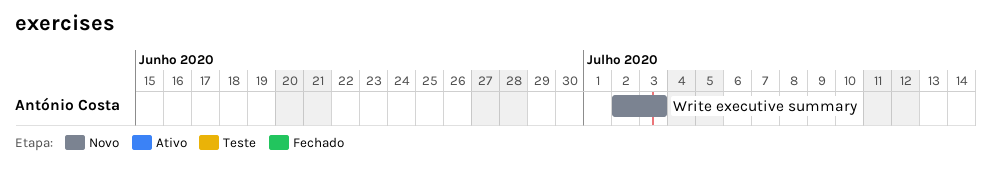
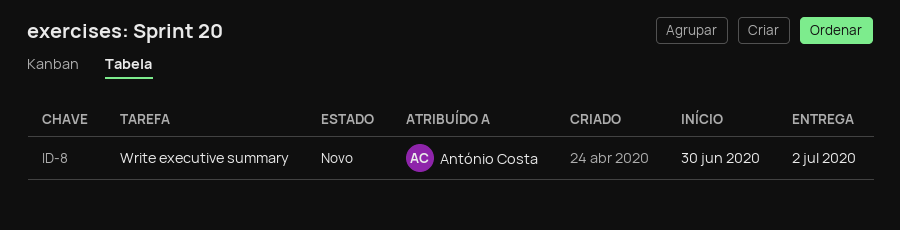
Write executive summary, start: Jul 2 -> Jun 30
Write executive summary, due: Jul 3 -> Jul 2

